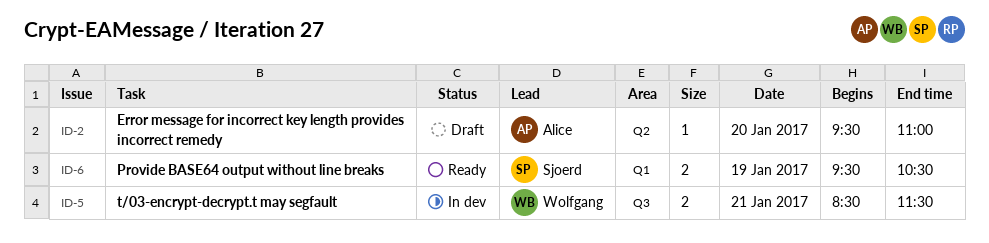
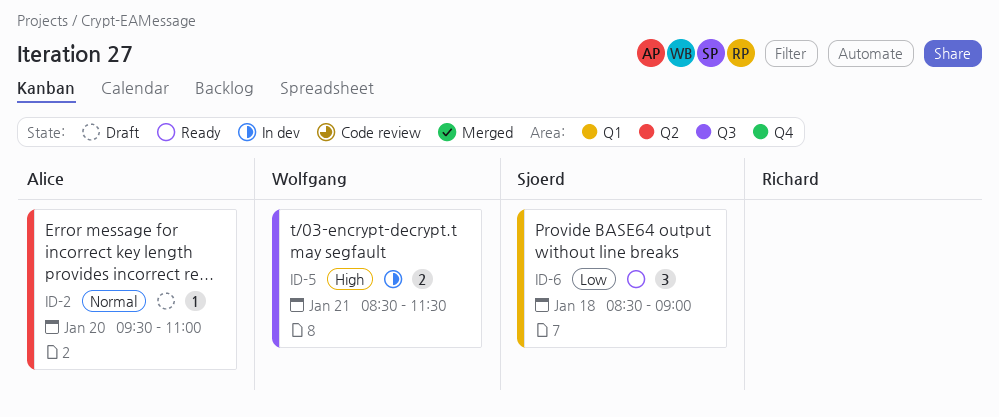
ID-6, estimate: 2 -> 3
ID-6, day: Jan 19 -> Jan 18
ID-6, begins: 09:30 -> 08:30
ID-6, ends: 10:30 -> 09:00

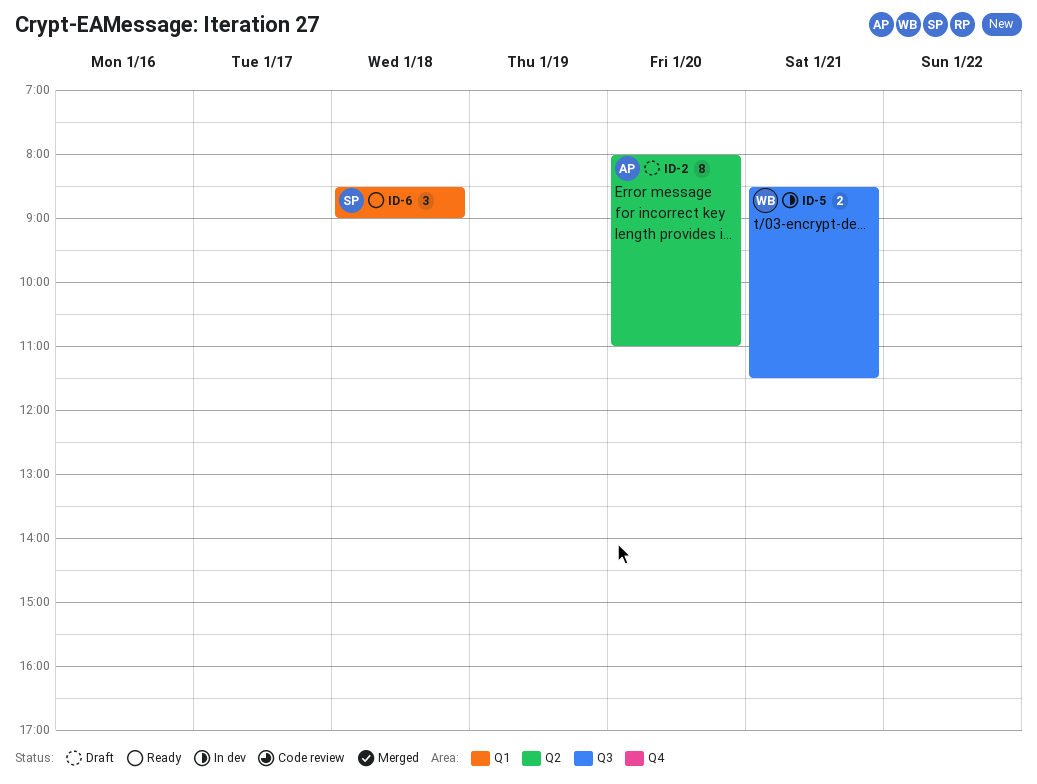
ID-2, estimate: 1 -> 8
ID-2, begins: 09:30 -> 08:00

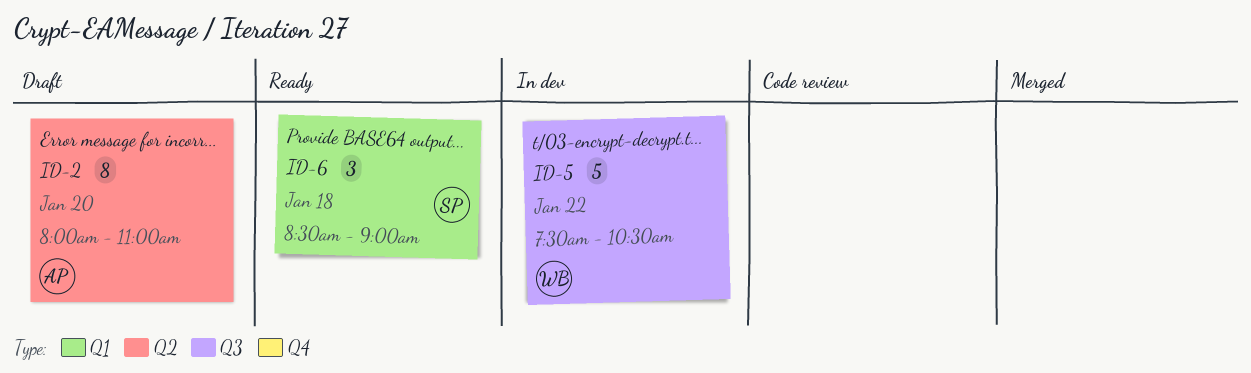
ID-5, estimate: 2 -> 5
ID-5, day: Jan 21 -> Jan 22
ID-5, begins: 08:30 -> 07:30
ID-5, ends: 11:30 -> 10:30

